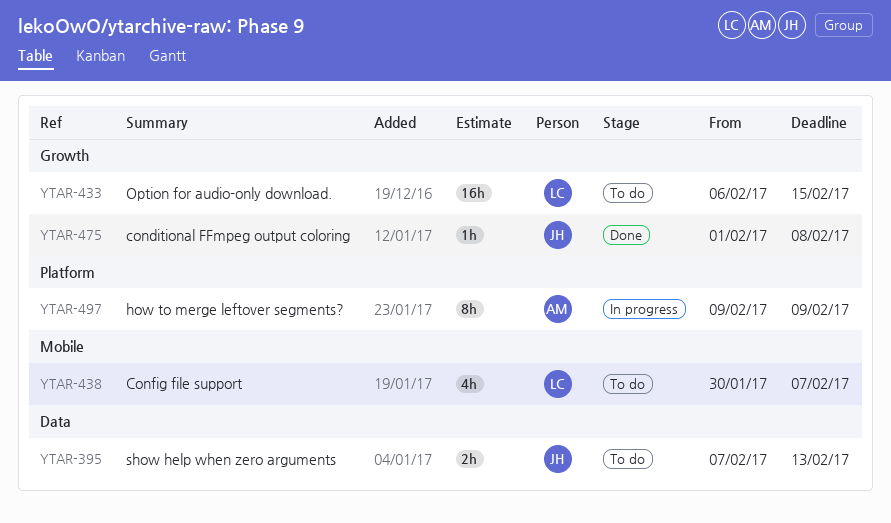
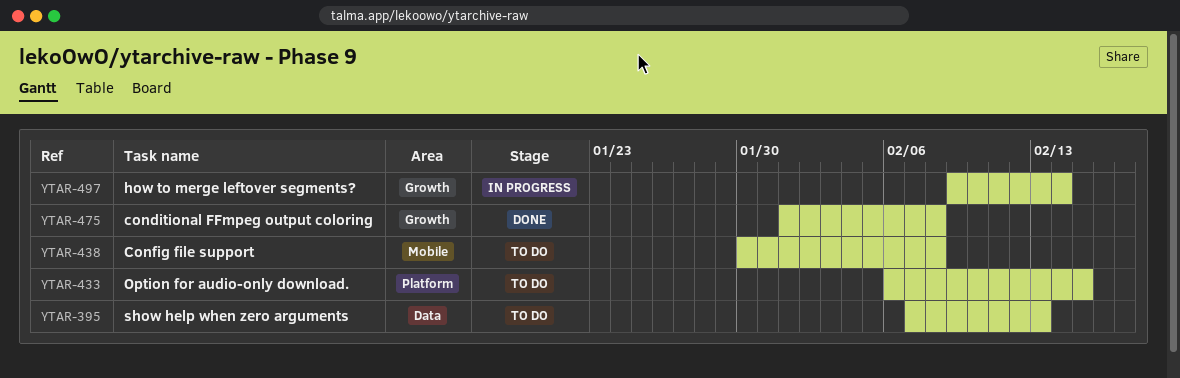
YTAR-433, label: Growth -> Platform
YTAR-438, due: Feb 7 -> Feb 8
YTAR-497, label: Platform -> Growth
YTAR-497, due: Feb 9 -> Feb 14

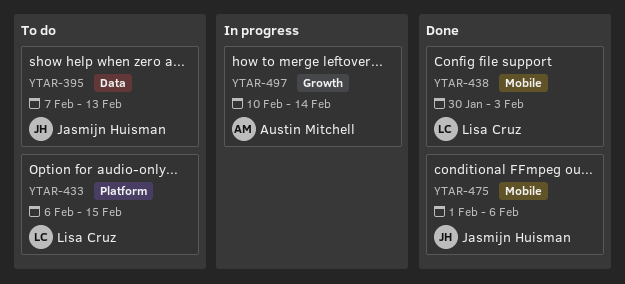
YTAR-438, status: To do -> Done
YTAR-438, due: Feb 8 -> Feb 3
YTAR-475, label: Growth -> Mobile
YTAR-475, due: Feb 8 -> Feb 6
YTAR-497, start: Feb 9 -> Feb 10

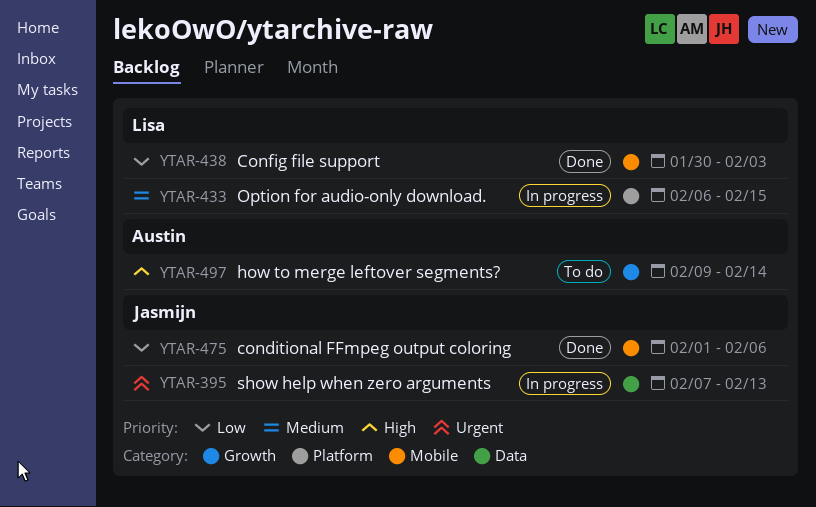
YTAR-395, status: To do -> In progress
YTAR-433, status: To do -> In progress
YTAR-497, status: In progress -> To do
YTAR-497, start: Feb 10 -> Feb 9

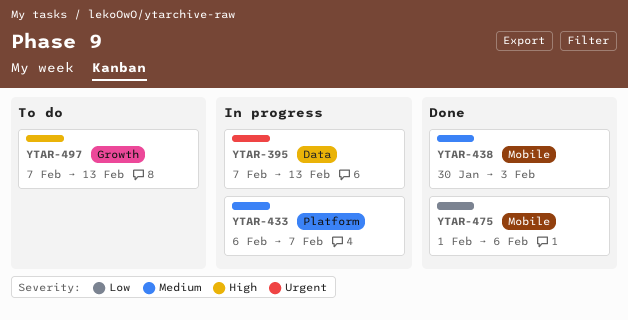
YTAR-433, due: Feb 15 -> Feb 7
YTAR-438, priority: Low -> Medium
YTAR-497, start: Feb 9 -> Feb 7
YTAR-497, due: Feb 14 -> Feb 13

